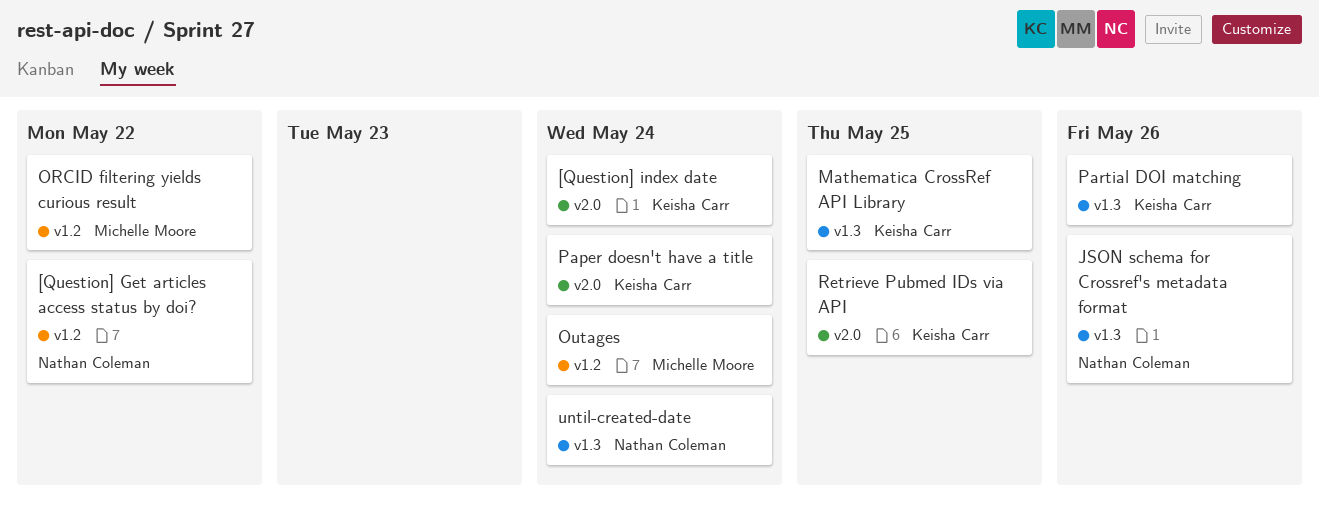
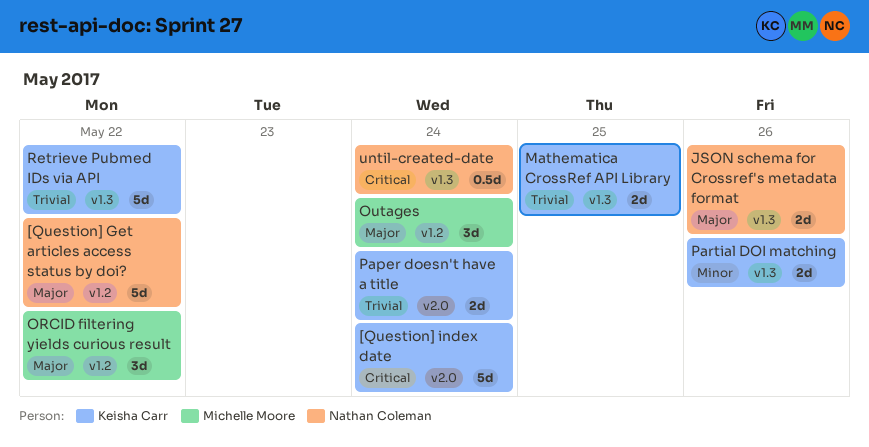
Retrieve Pubmed IDs via API, label: v2.0 -> v1.3
Retrieve Pubmed IDs via API, due: May 25 -> May 22

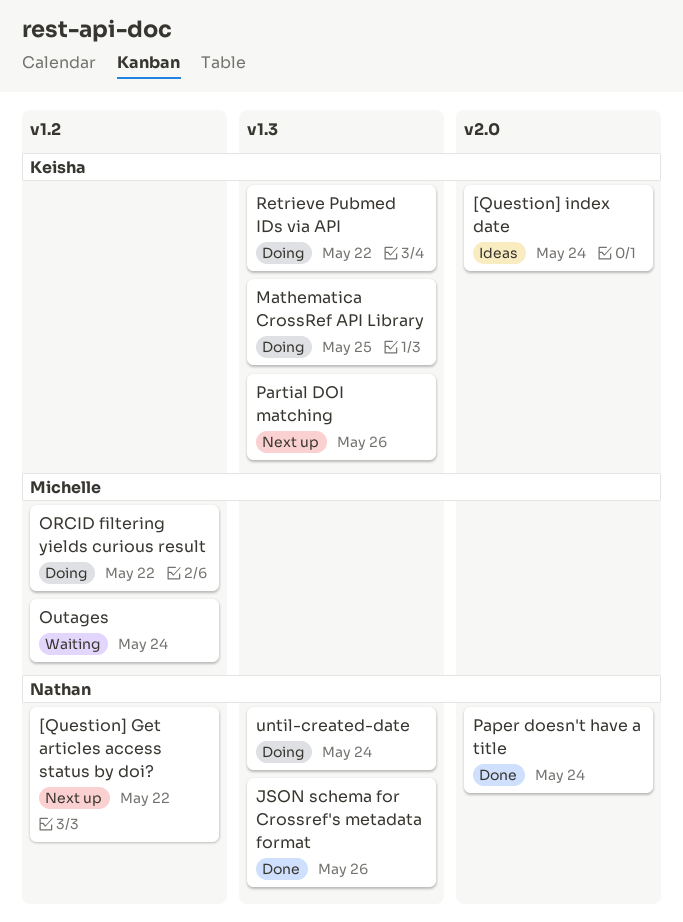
Paper doesn't have a title, owner: Keisha Carr -> Nathan Coleman

